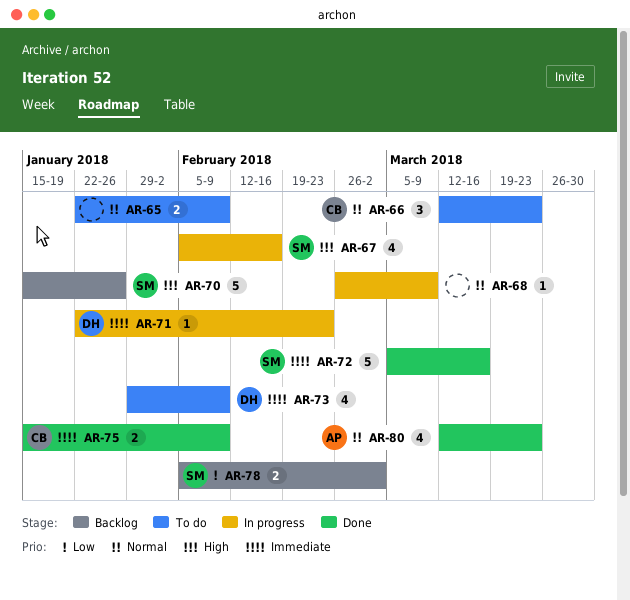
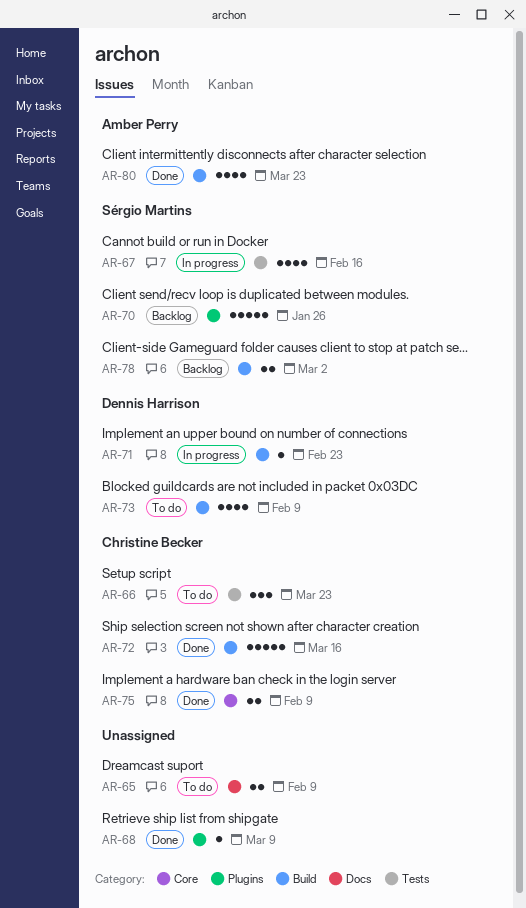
AR-68, status: In progress -> Done
AR-72, owner: Sérgio Martins -> Christine Becker

